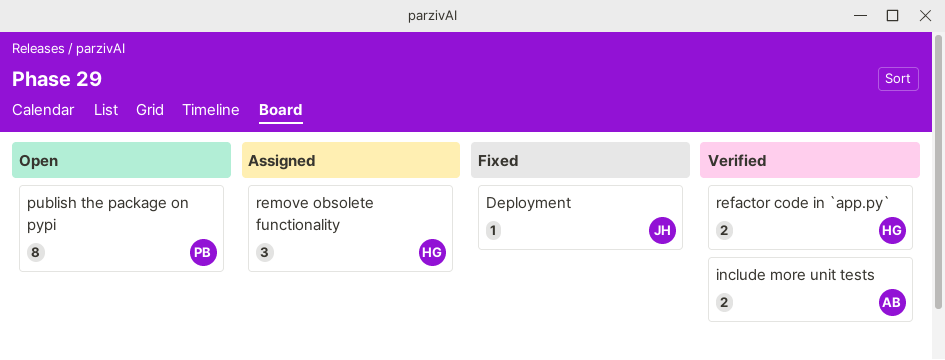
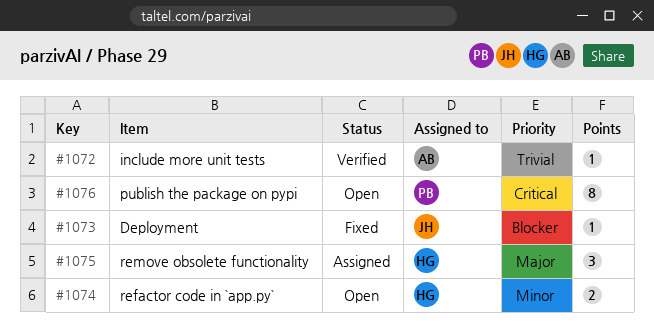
include more unit tests, estimate: 2 -> 1
refactor code in `app.py`, status: Verified -> Open

